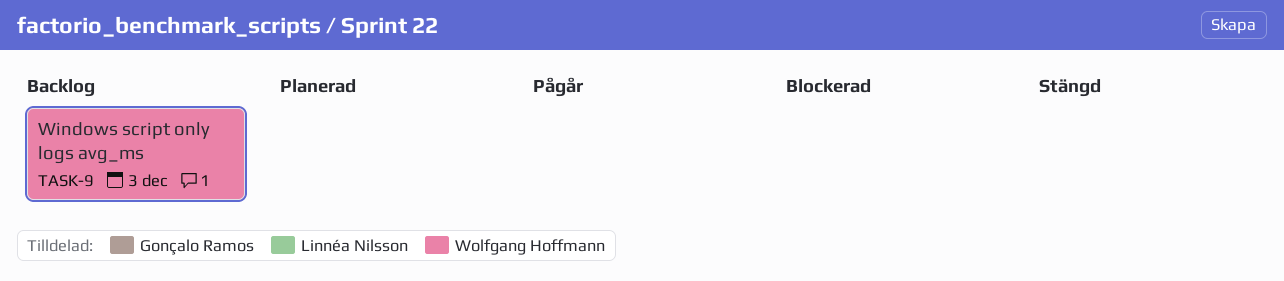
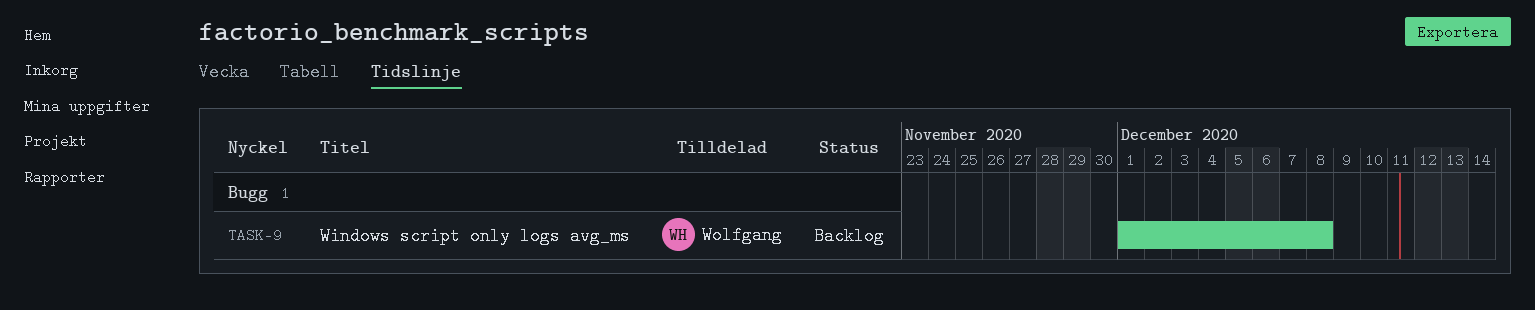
TASK-9, due: Dec 3 -> Dec 8

